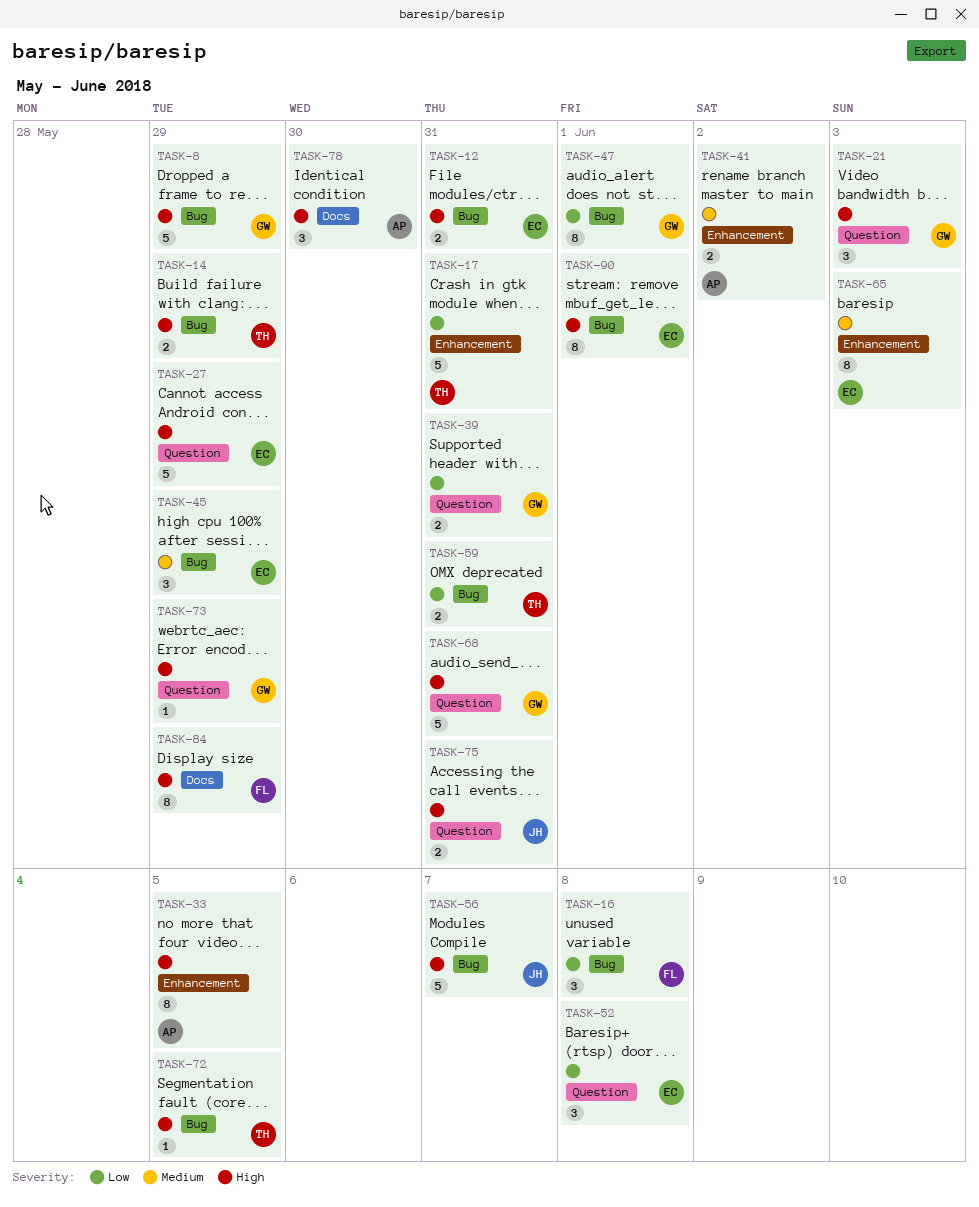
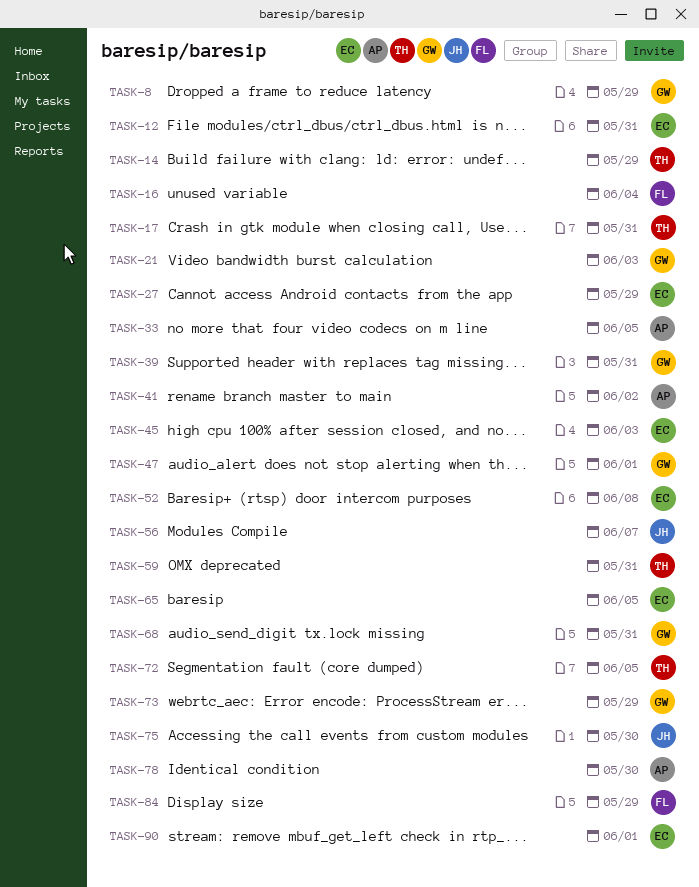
TASK-16, due: Jun 8 -> Jun 4
TASK-45, due: May 29 -> Jun 3
TASK-65, due: Jun 3 -> Jun 5
TASK-75, due: May 31 -> May 30

